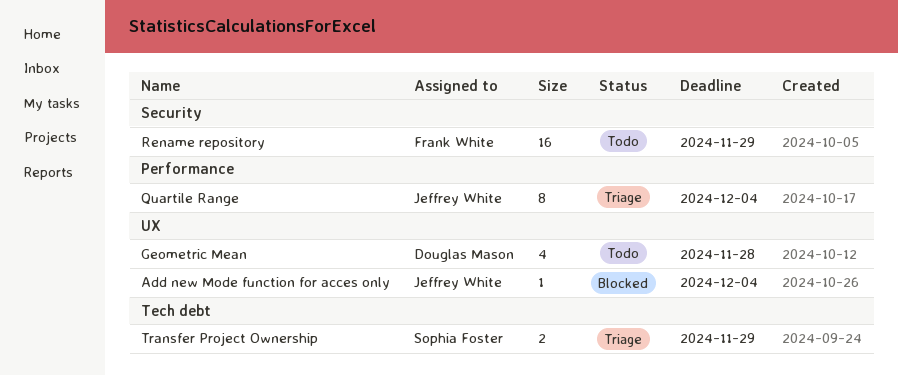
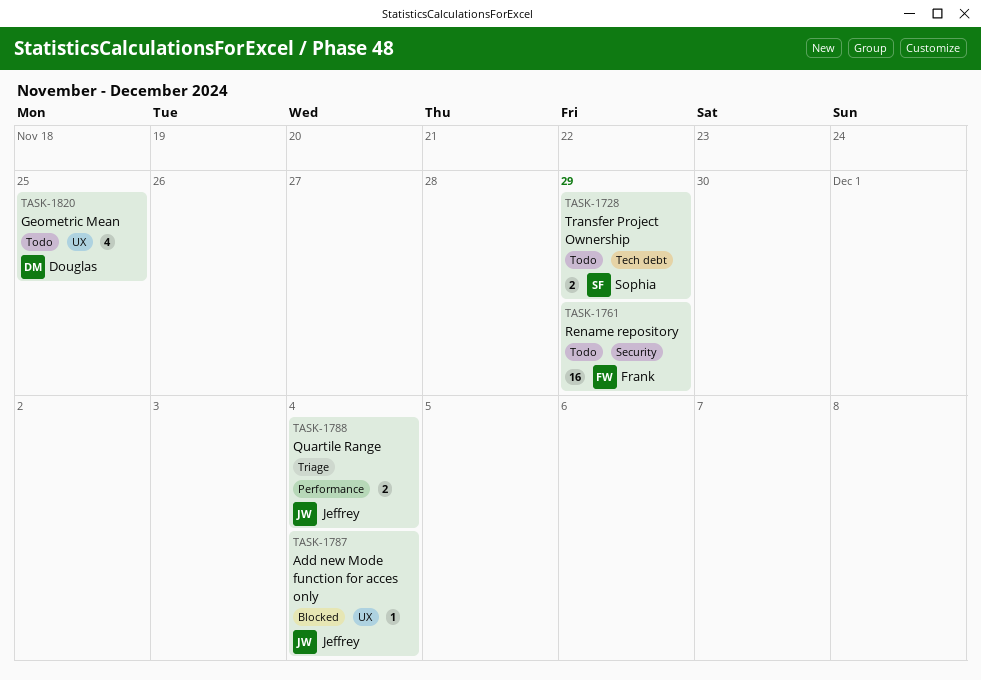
Geometric Mean, due: Nov 28 -> Nov 25
Quartile Range, estimate: 8 -> 2
Transfer Project Ownership, status: Triage -> Todo

